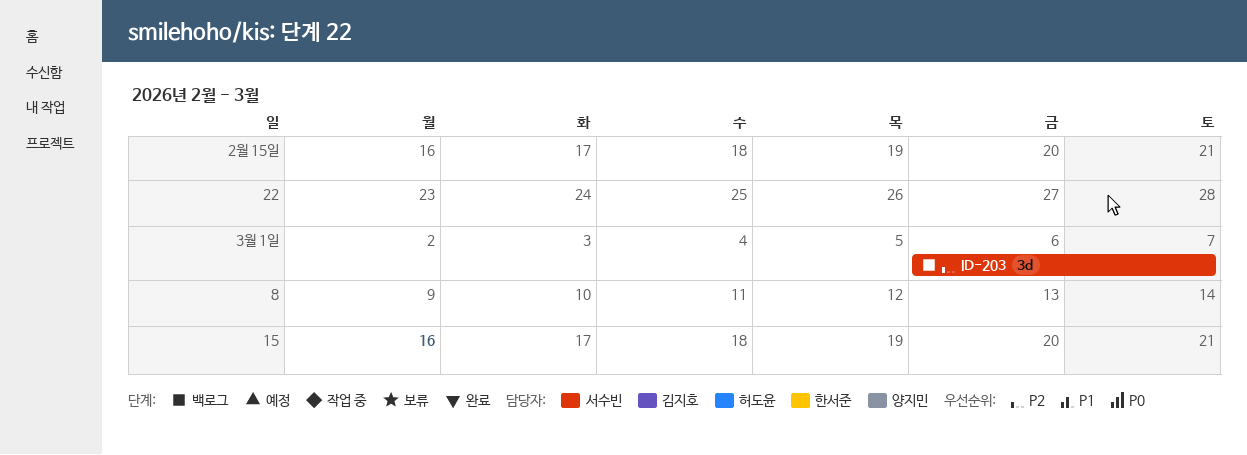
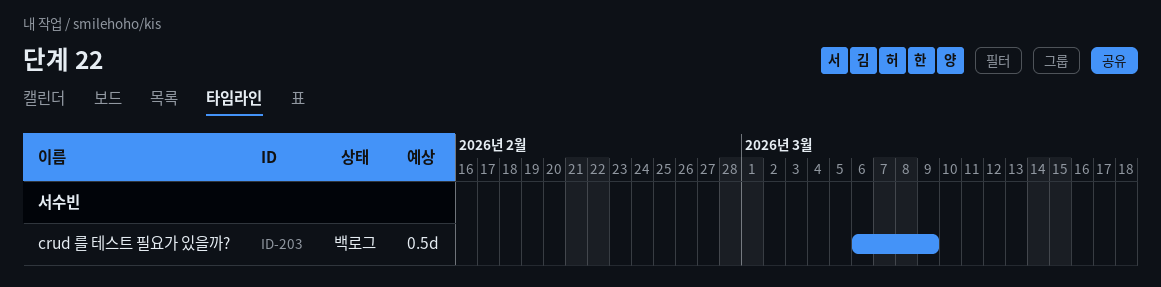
ID-203, estimate: 3d -> 0.5d
ID-203, due: Mar 7 -> Mar 9

